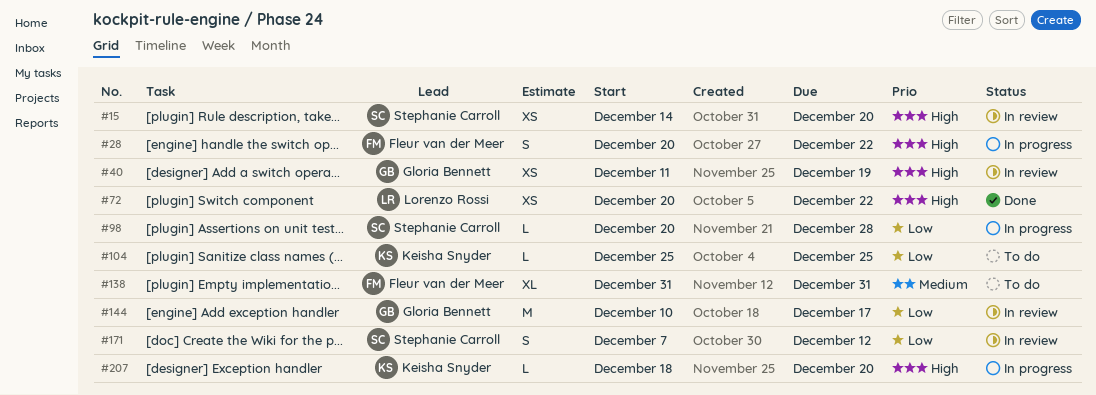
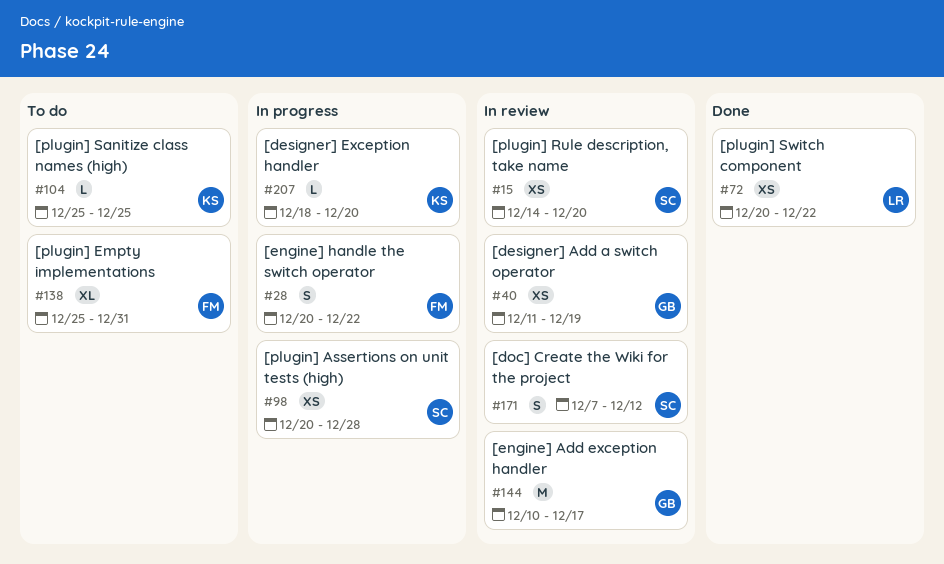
#98, estimate: L -> XS
#138, start: Dec 31 -> Dec 25

